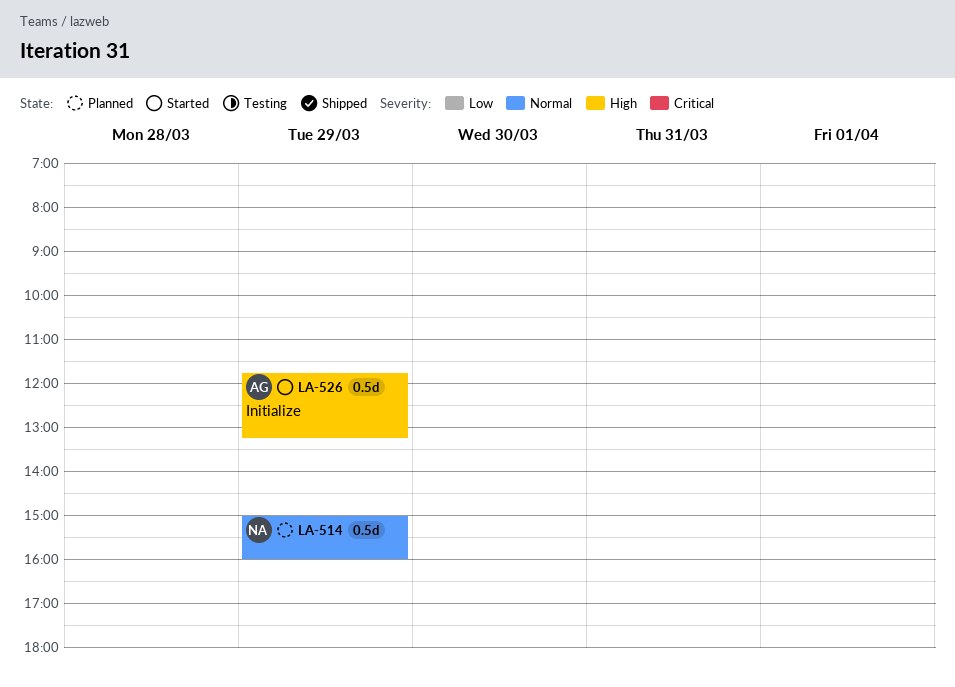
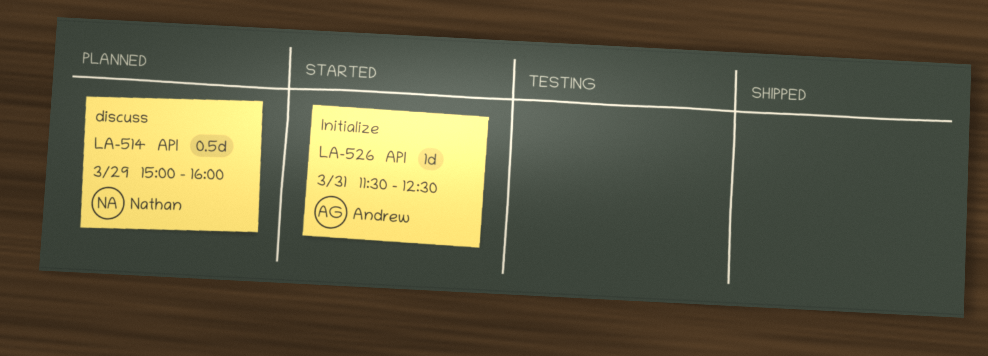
LA-526, estimate: 0.5d -> 1d
LA-526, day: Mar 29 -> Mar 31
LA-526, begins: 11:45 -> 11:30
LA-526, ends: 13:15 -> 12:30

